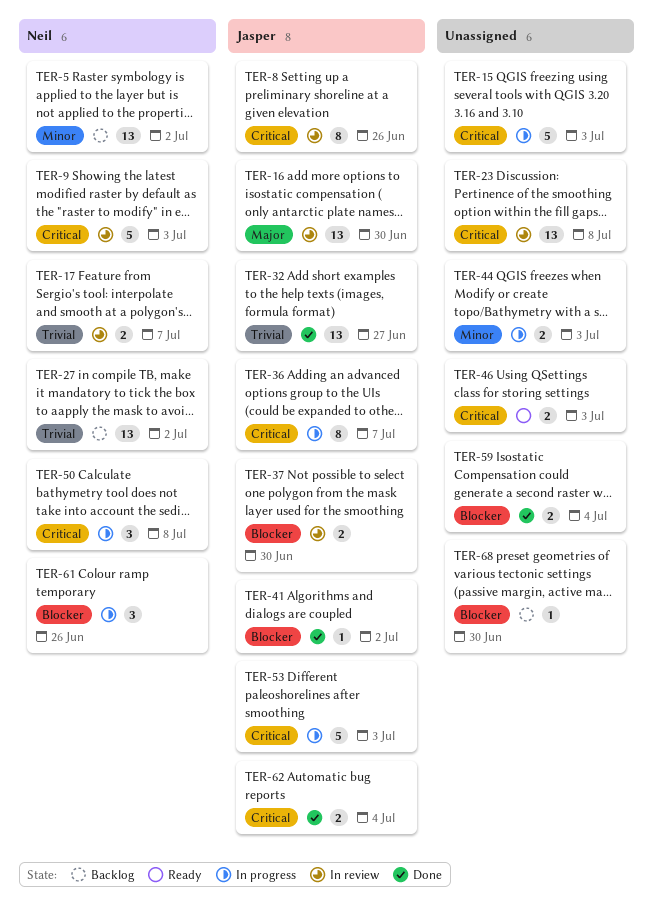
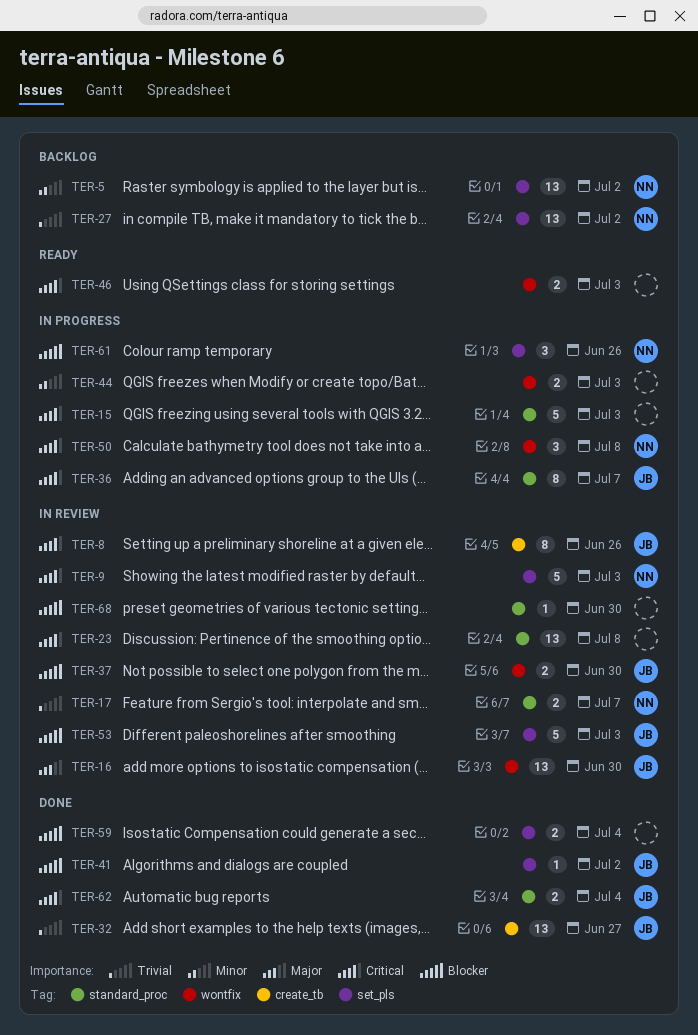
TER-53, status: In progress -> In review
TER-53, priority: Critical -> Blocker
TER-68, status: Backlog -> In review

